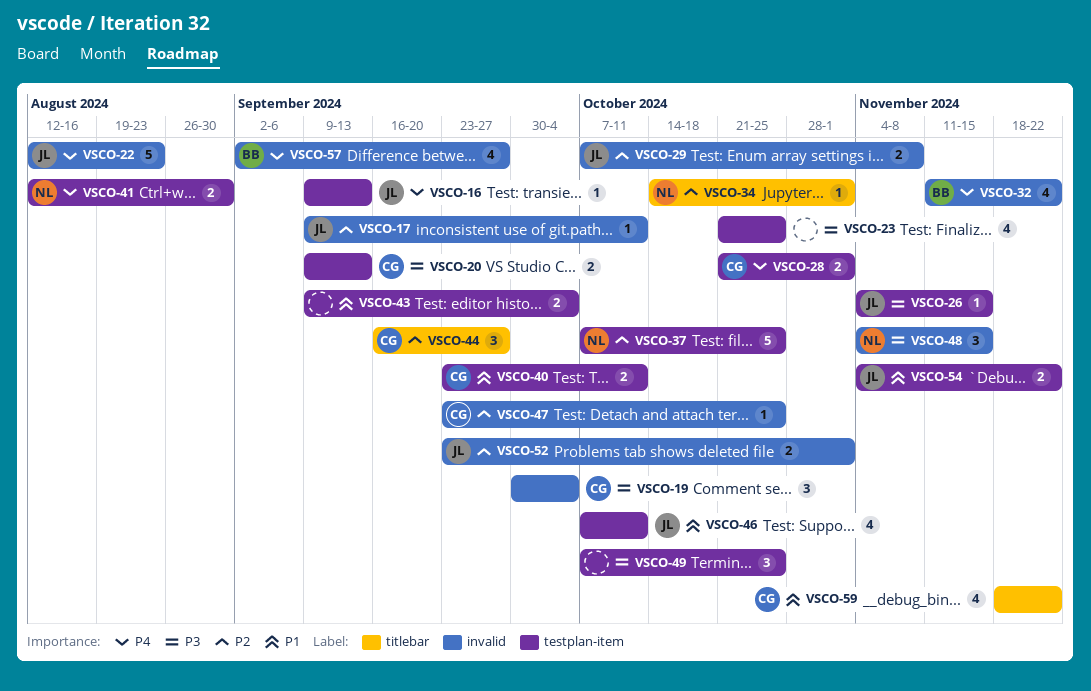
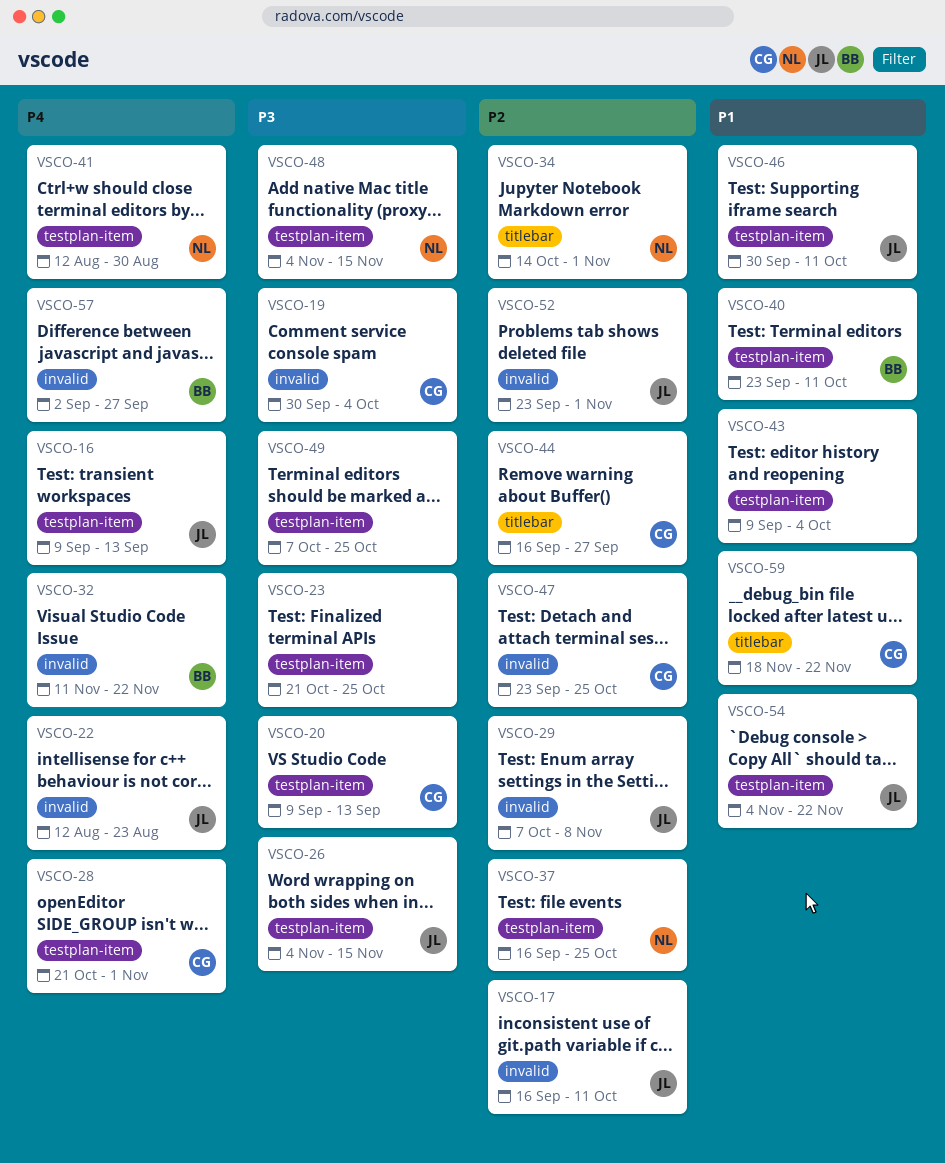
VSCO-17, start: Sep 9 -> Sep 16
VSCO-37, start: Oct 7 -> Sep 16
VSCO-40, owner: CG -> BB
VSCO-46, start: Oct 7 -> Sep 30
VSCO-48, label: invalid -> testplan-item

